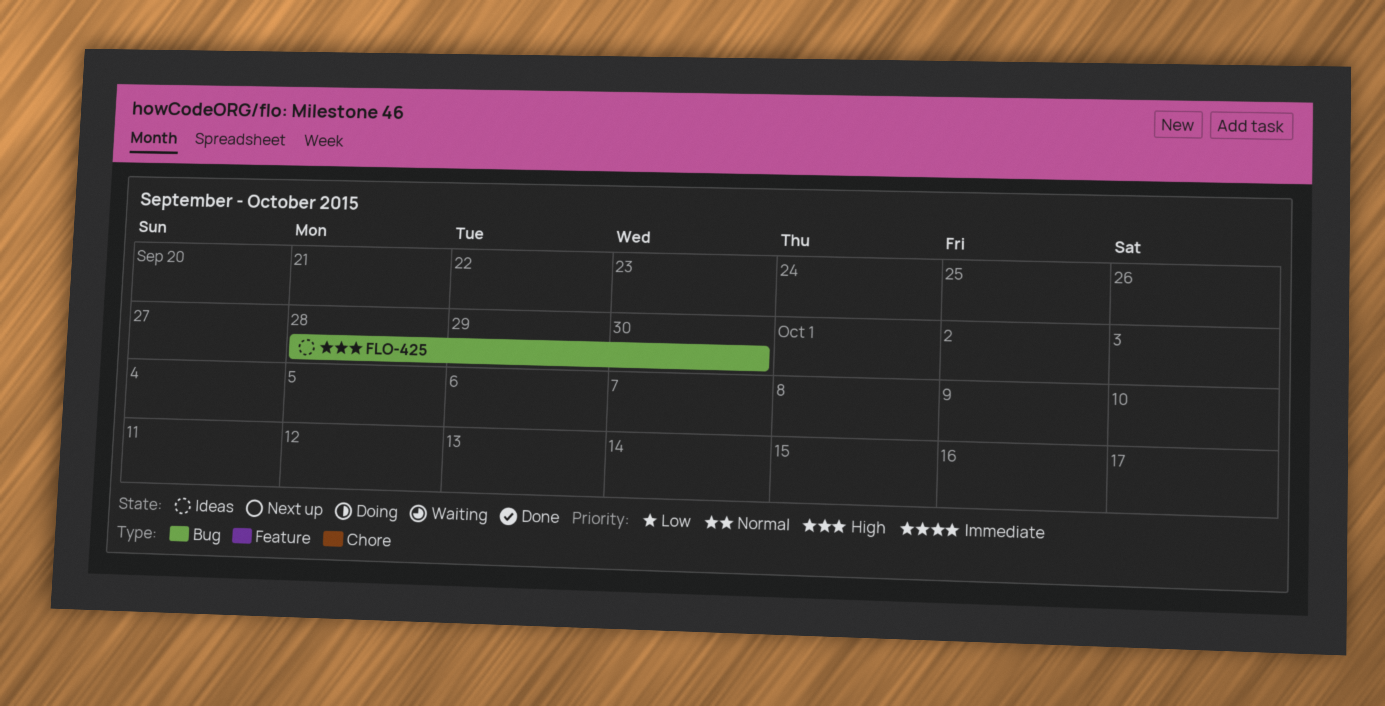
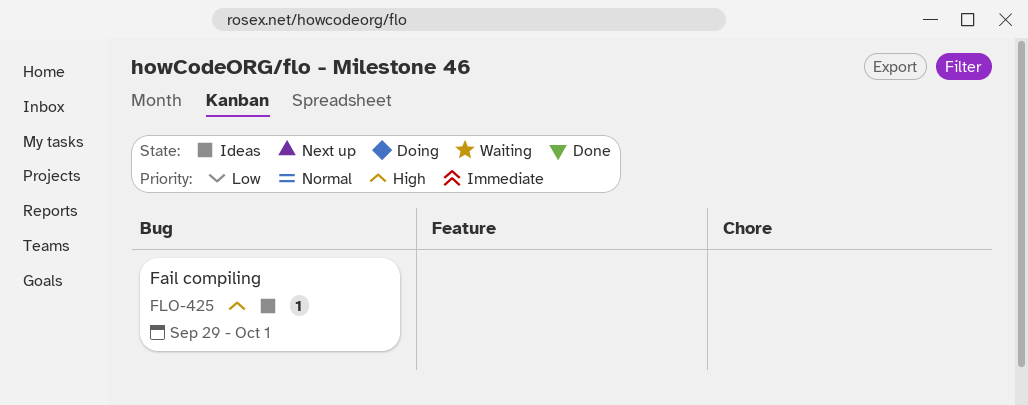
FLO-425, start: Sep 28 -> Sep 29
FLO-425, due: Sep 30 -> Oct 1

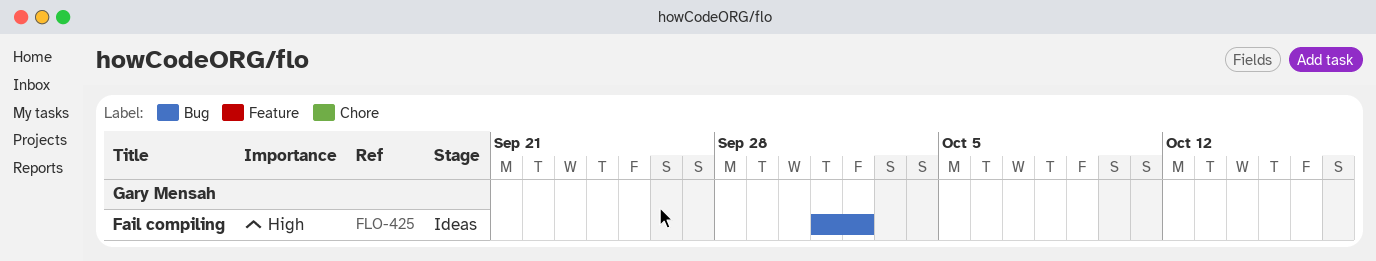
FLO-425, start: Sep 29 -> Oct 1
FLO-425, due: Oct 1 -> Oct 2

